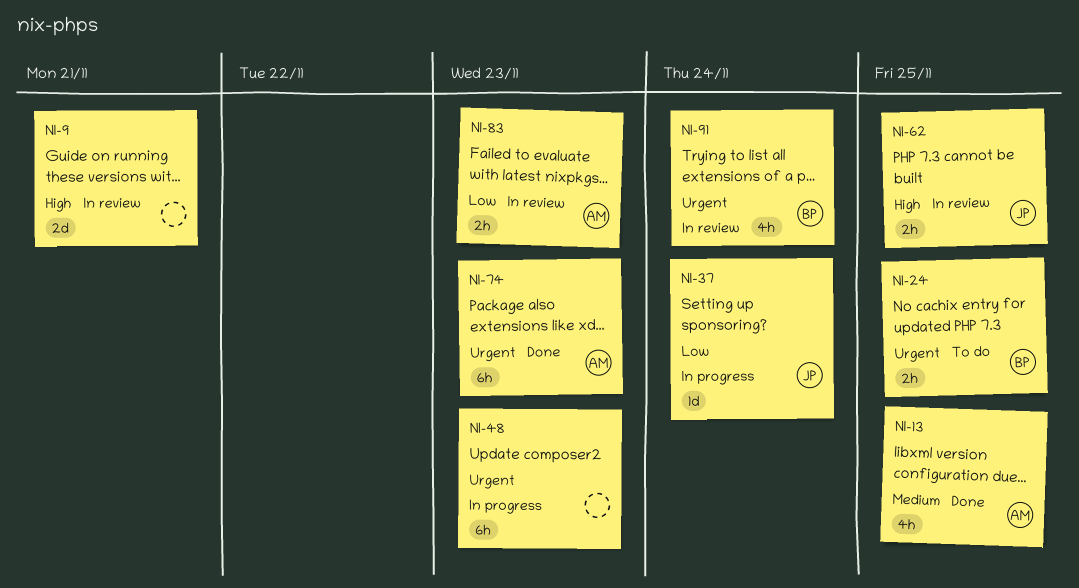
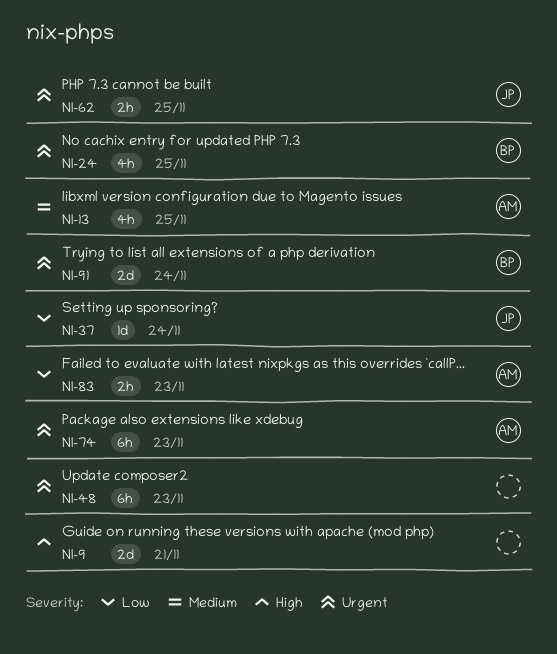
NI-24, estimate: 2h -> 4h
NI-62, priority: High -> Urgent
NI-91, estimate: 4h -> 2d

